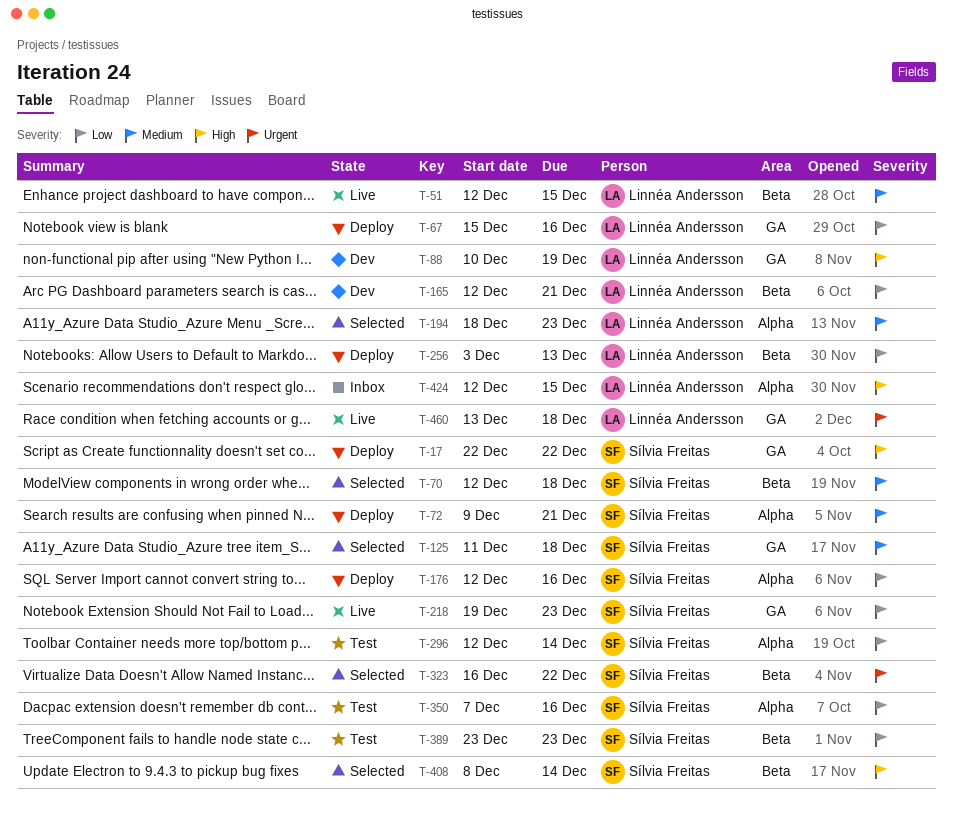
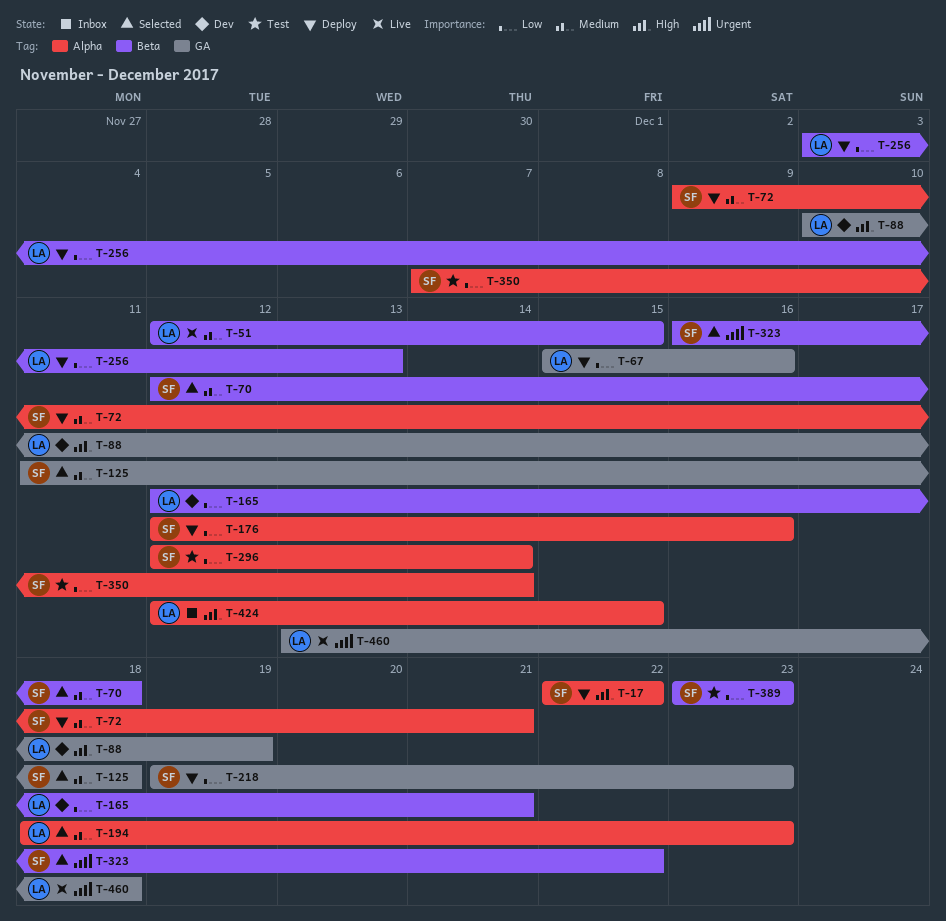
T-17, label: GA -> Alpha
T-218, status: Live -> Deploy
T-350, due: Dec 16 -> Dec 14
T-408: present -> none

